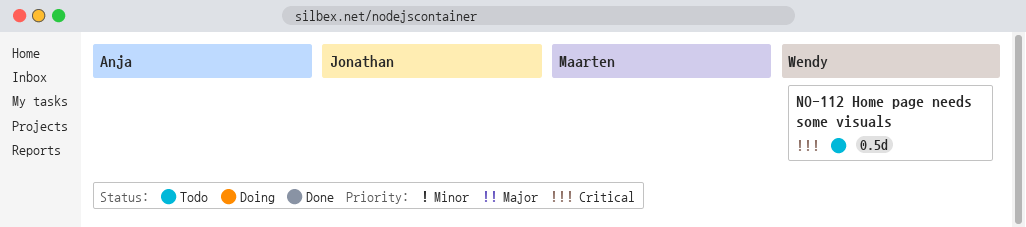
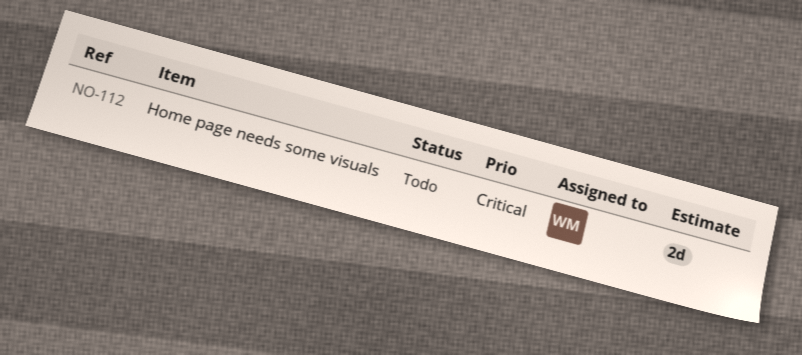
NO-112, estimate: 0.5d -> 2d

